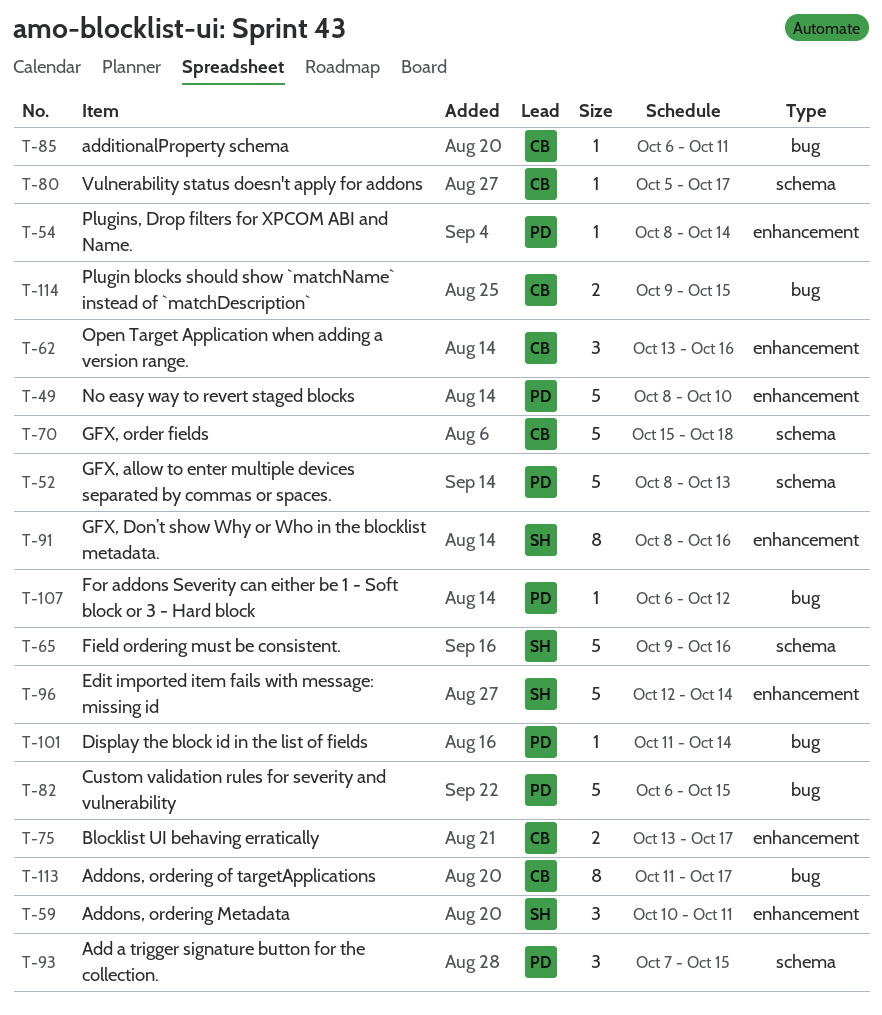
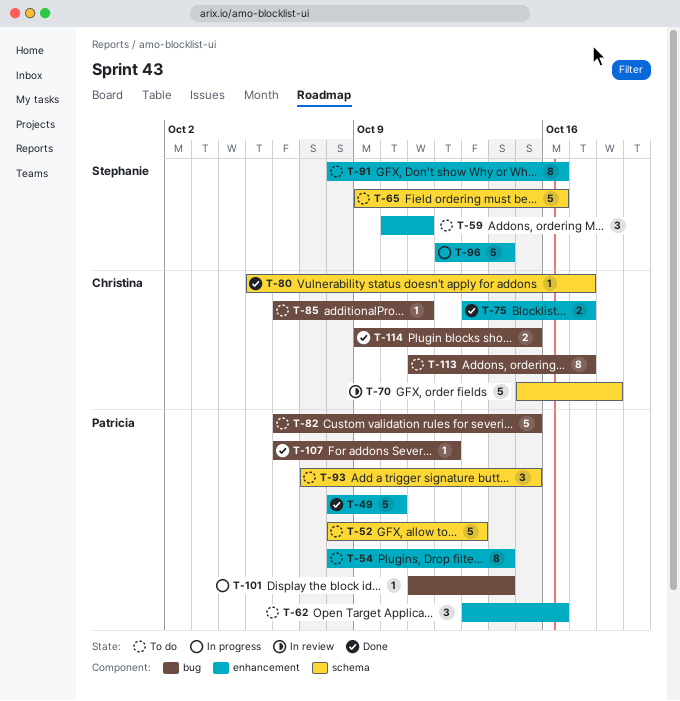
T-54, estimate: 1 -> 8
T-62, owner: Christina -> Patricia

